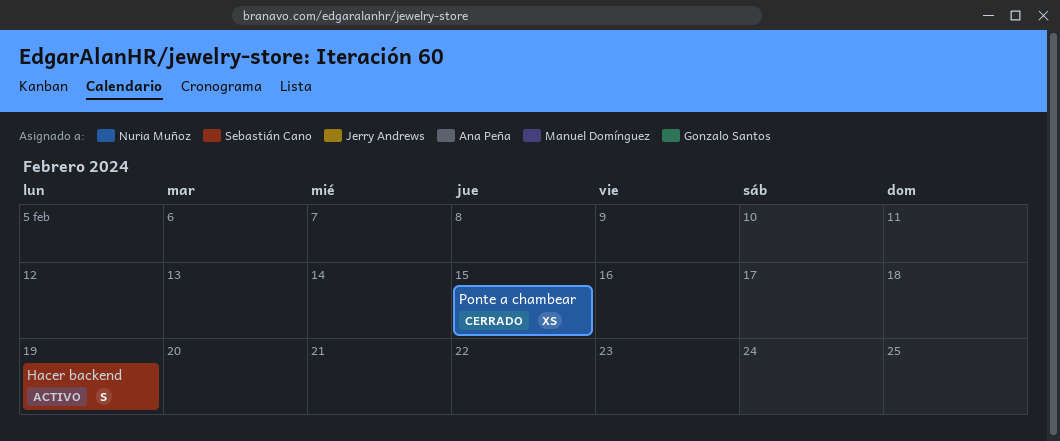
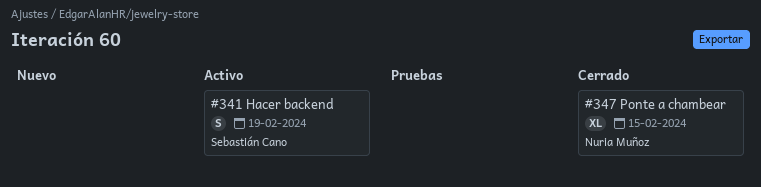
Ponte a chambear, estimate: XS -> XL

